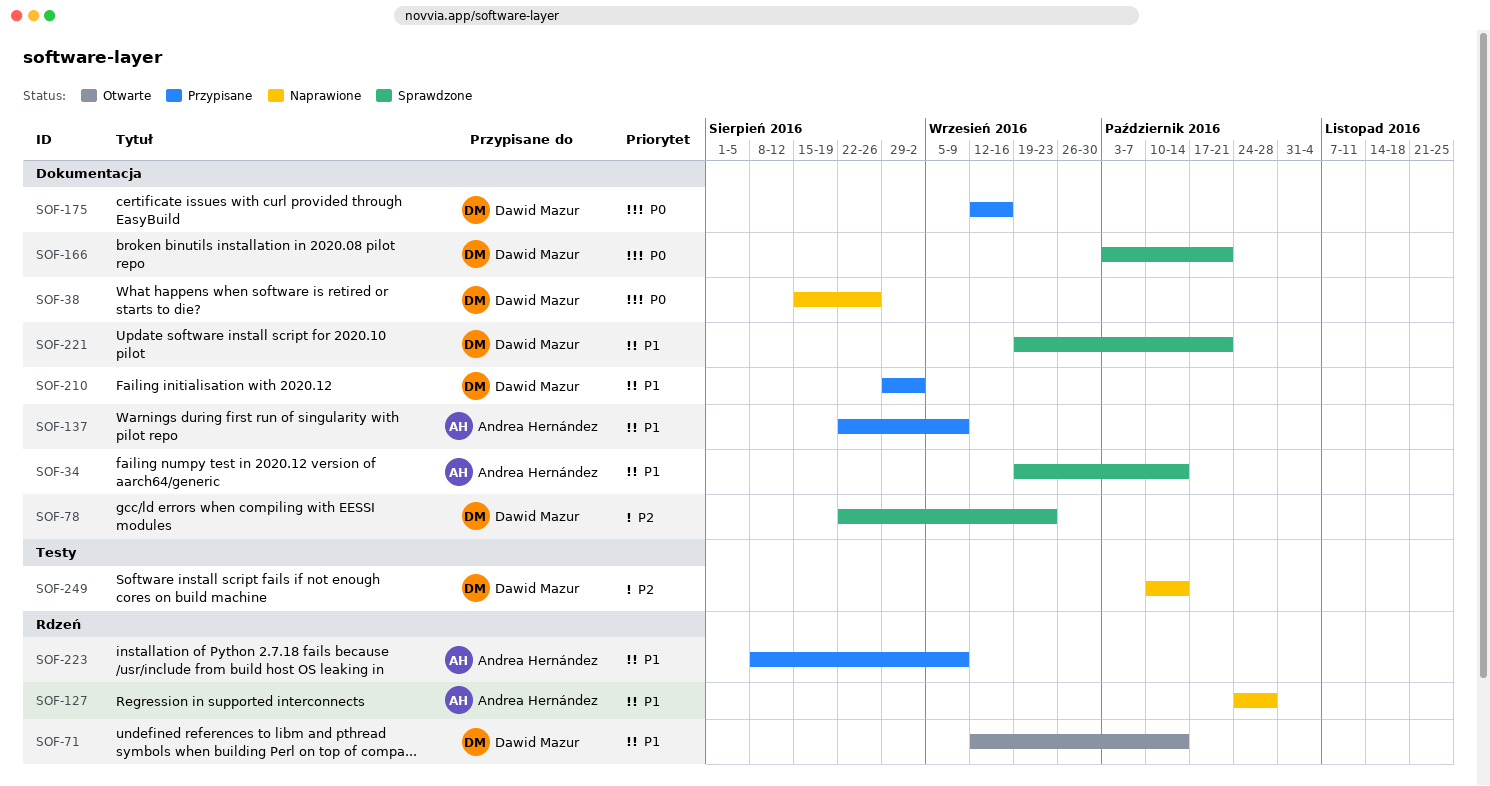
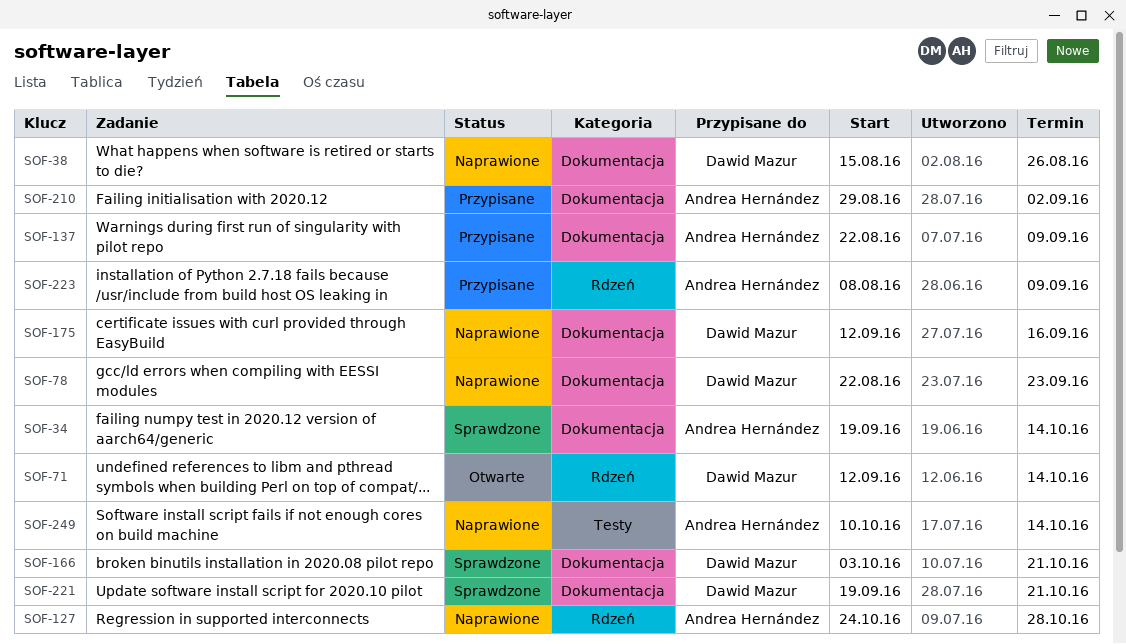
SOF-78, status: Sprawdzone -> Naprawione
SOF-175, status: Przypisane -> Naprawione
SOF-210, owner: Dawid Mazur -> Andrea Hernández
SOF-249, owner: Dawid Mazur -> Andrea Hernández

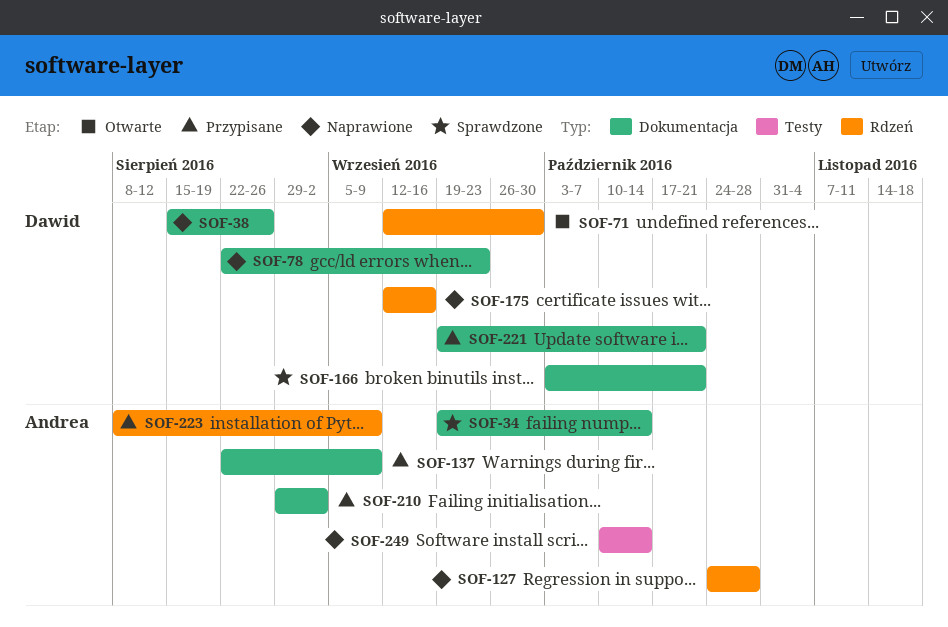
SOF-71, due: Oct 14 -> Sep 30
SOF-175, label: Dokumentacja -> Rdzeń
SOF-221, status: Sprawdzone -> Przypisane

